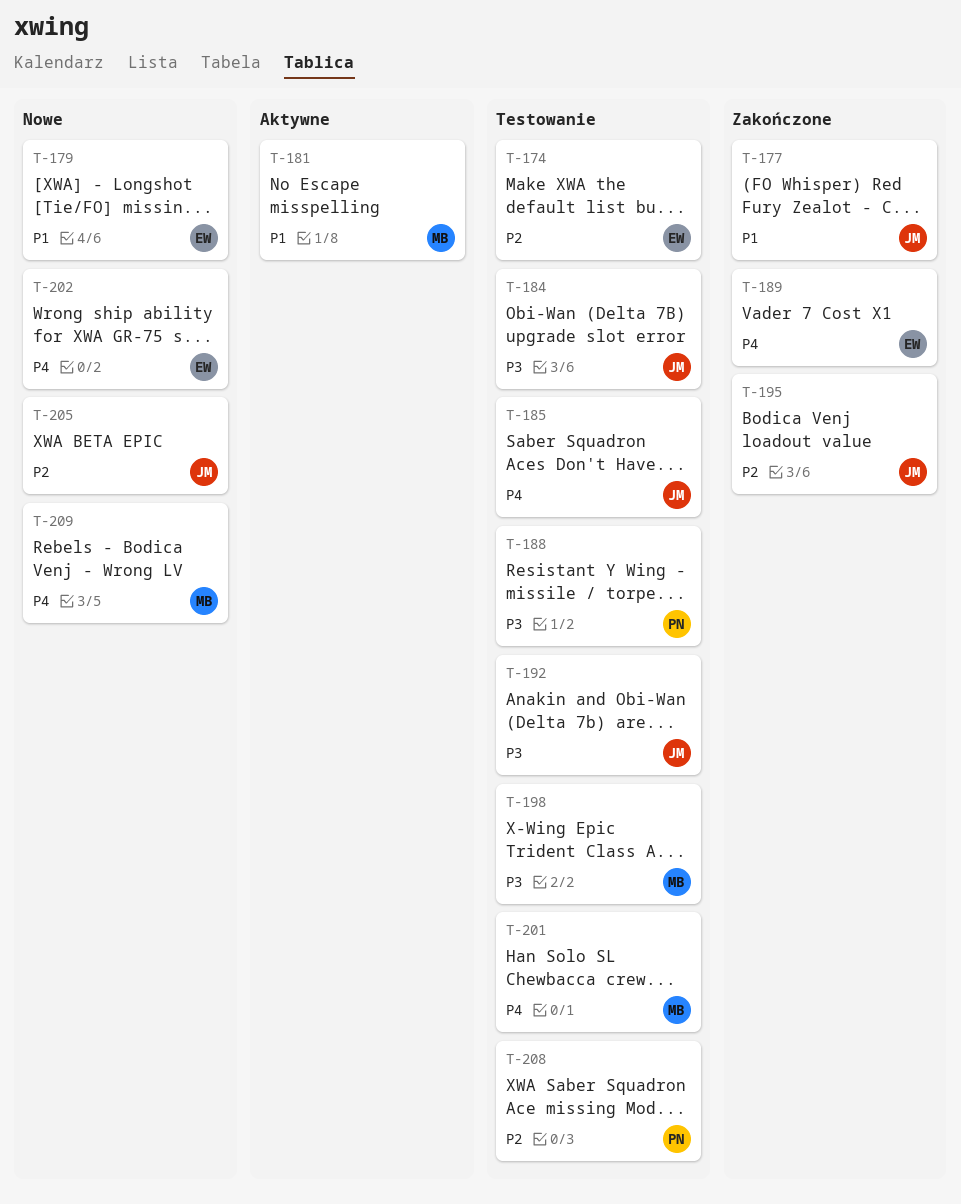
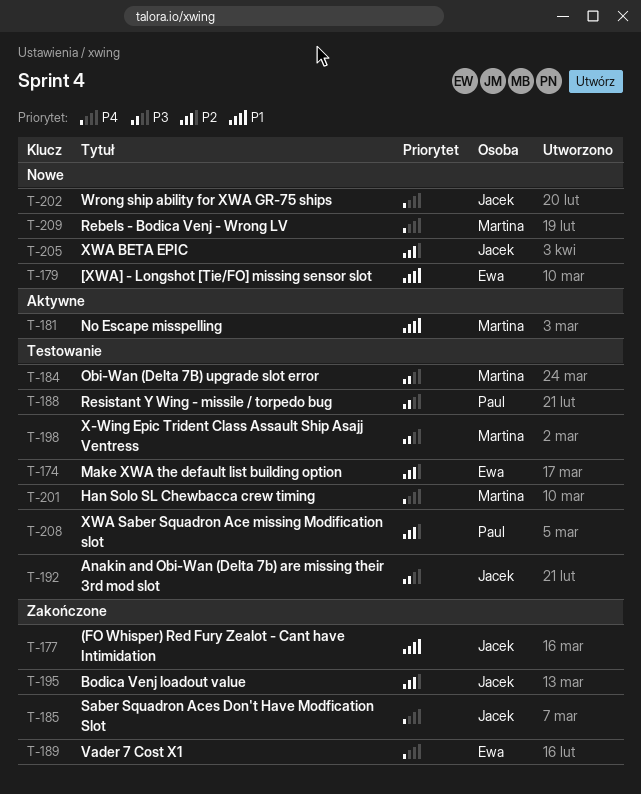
T-184, owner: Jacek -> Martina
T-185, status: Testowanie -> Zakończone
T-202, owner: Ewa -> Jacek

